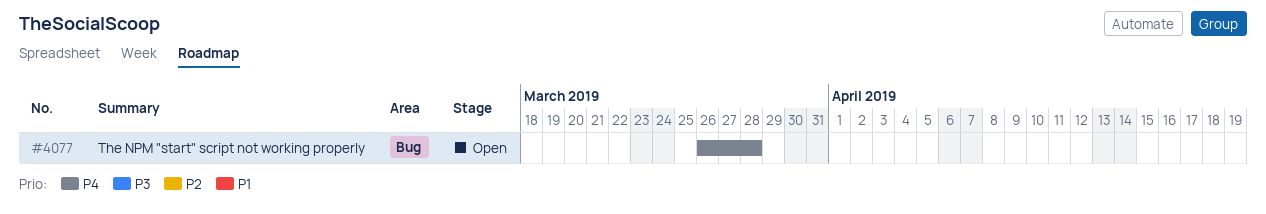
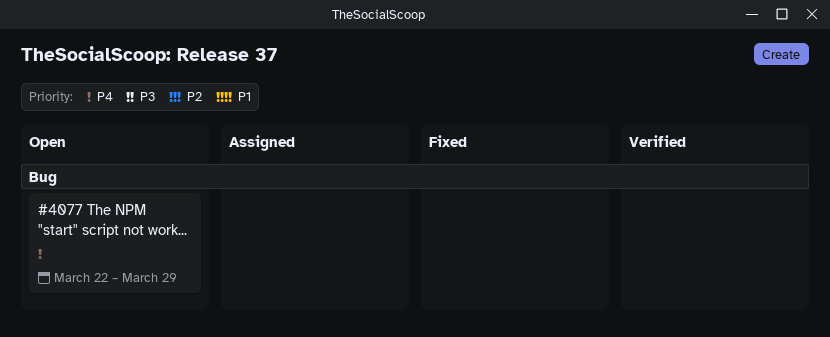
#4077, start: Mar 26 -> Mar 22
#4077, due: Mar 28 -> Mar 29

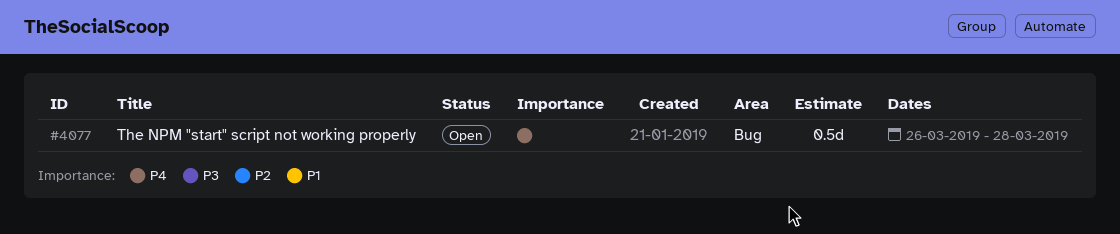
#4077, start: Mar 22 -> Mar 26
#4077, due: Mar 29 -> Mar 28

